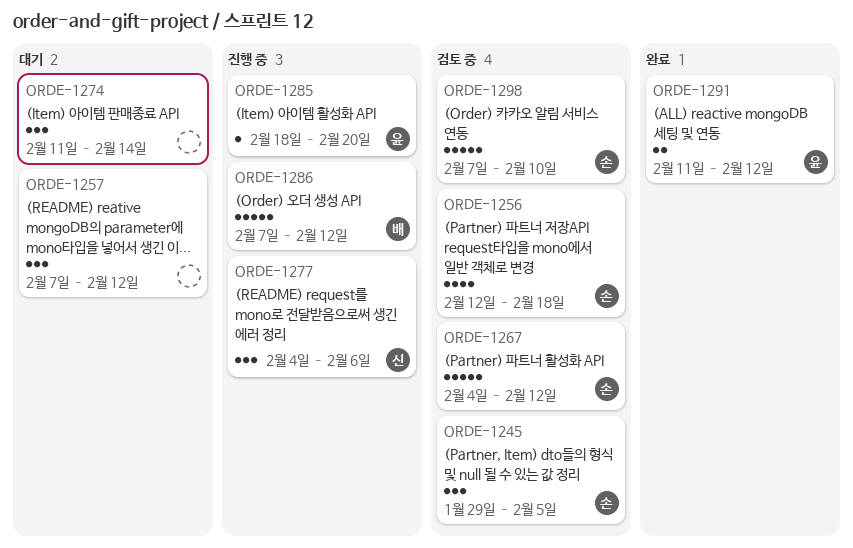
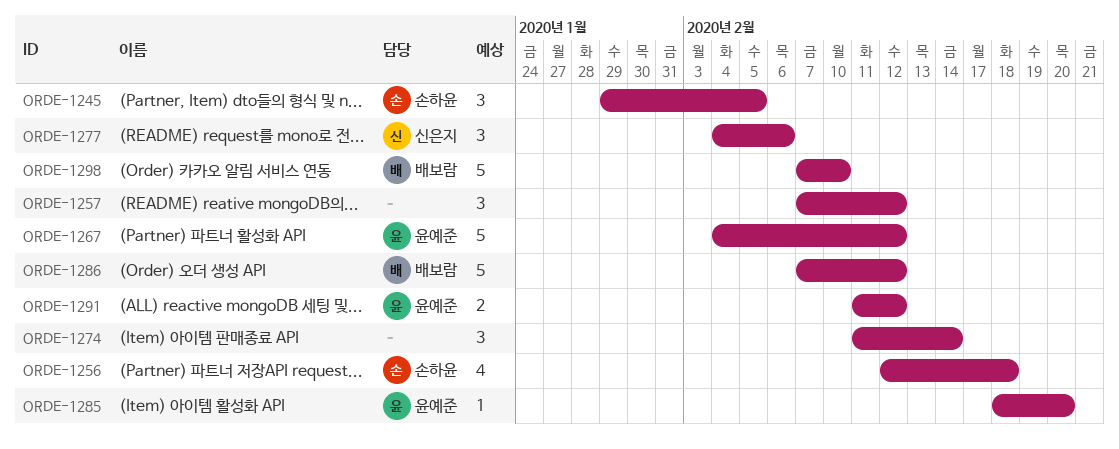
ORDE-1267, owner: 손하윤 -> 윤예준
ORDE-1298, owner: 손하윤 -> 배보람

